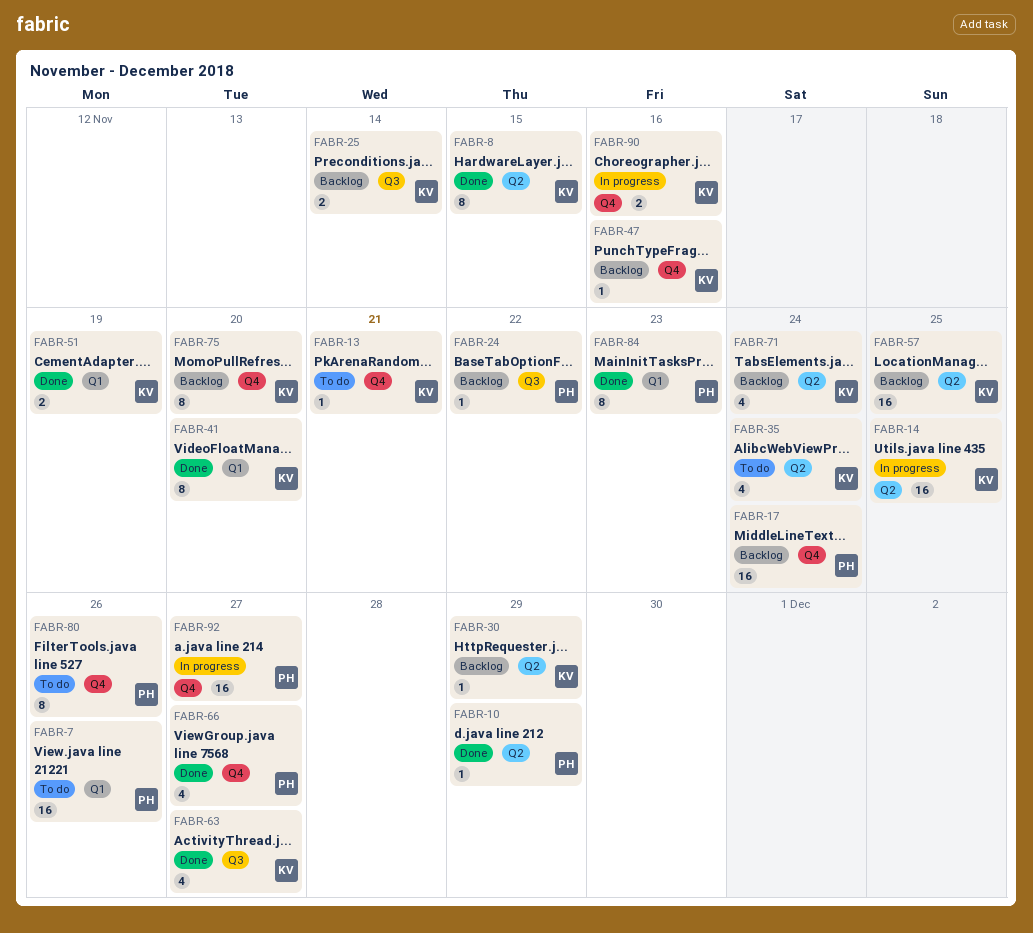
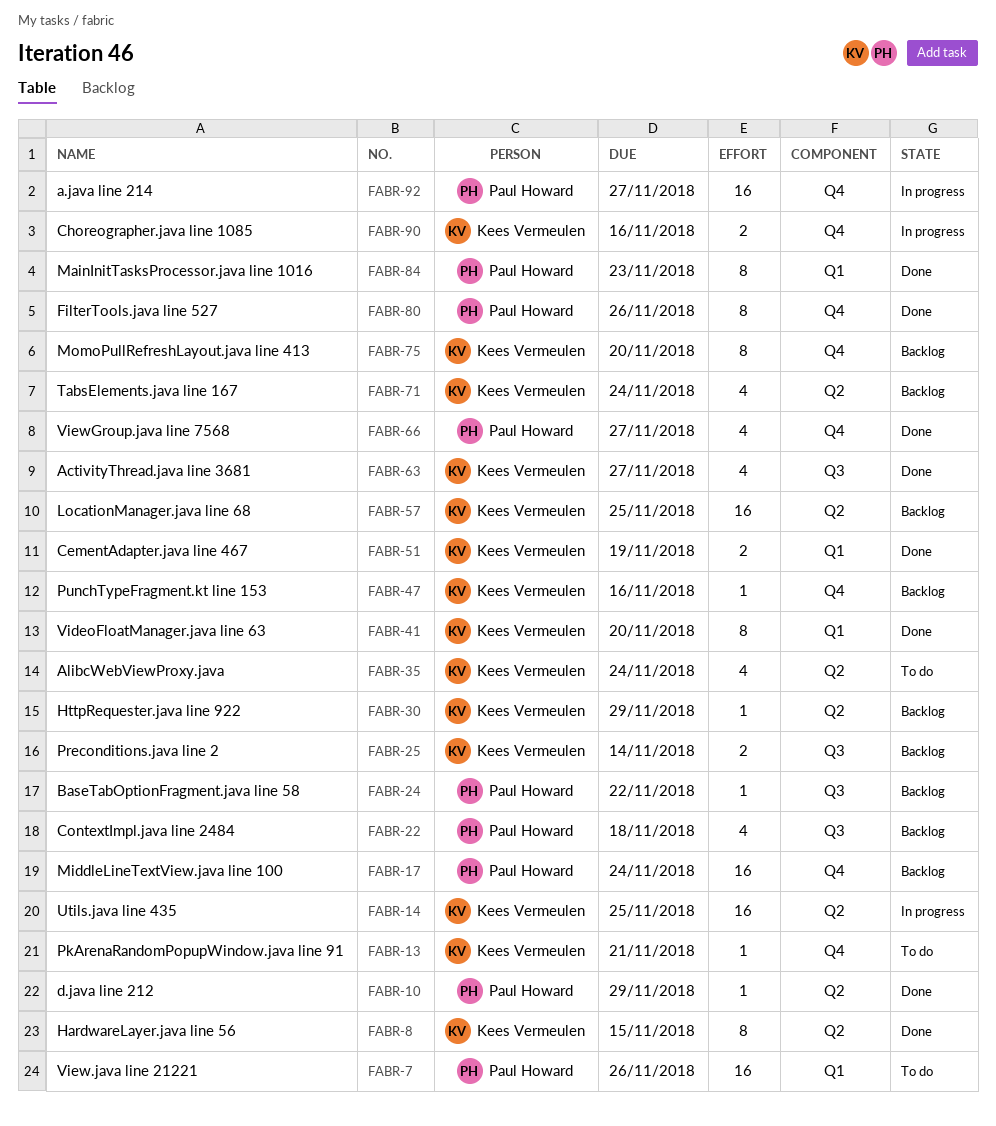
FABR-22: none -> present
FABR-80, status: To do -> Done

